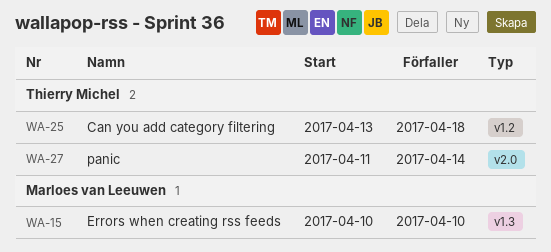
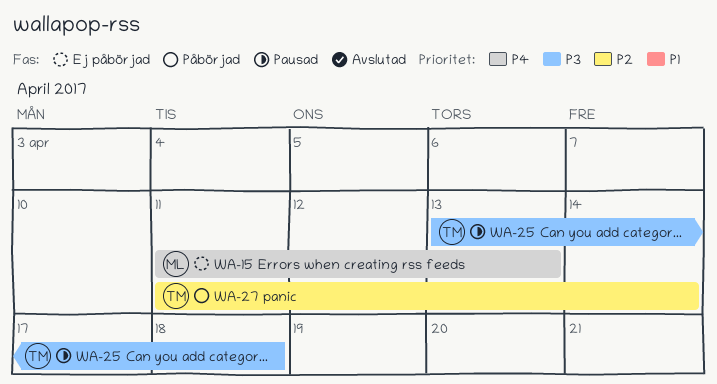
WA-15, start: Apr 10 -> Apr 11
WA-15, due: Apr 10 -> Apr 13

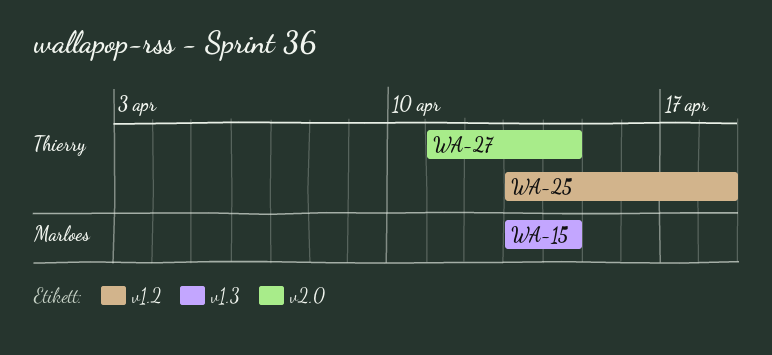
WA-15, start: Apr 11 -> Apr 13
WA-15, due: Apr 13 -> Apr 14

